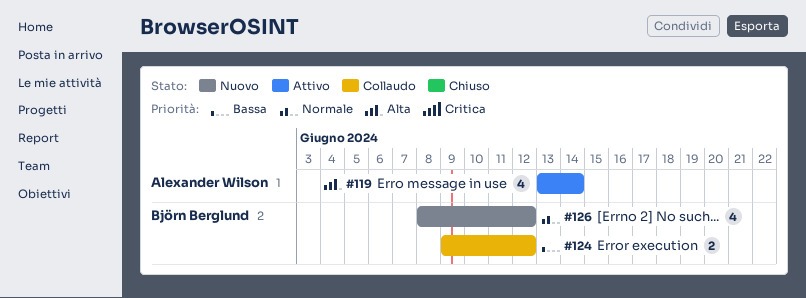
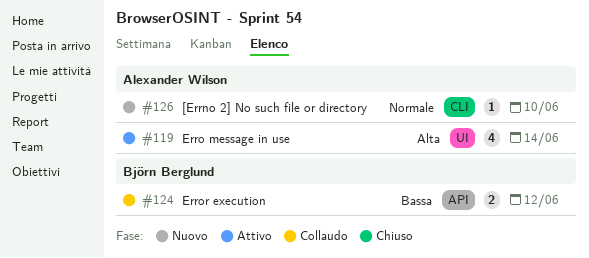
#126, owner: Björn Berglund -> Alexander Wilson
#126, estimate: 4 -> 1
#126, due: Jun 12 -> Jun 10

